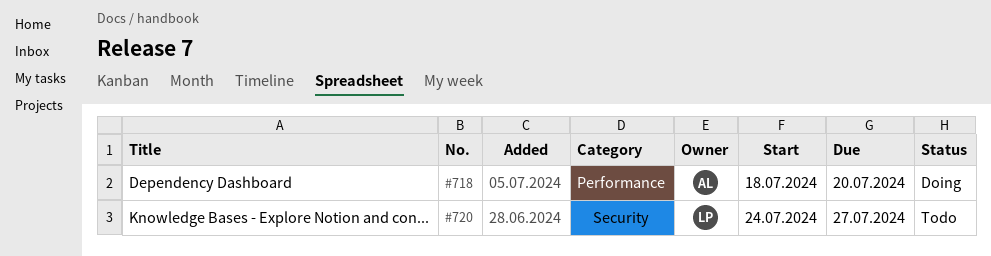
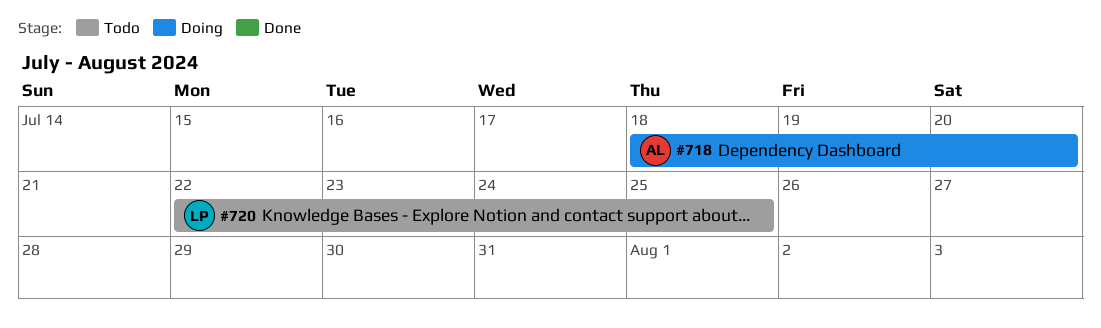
#720, start: Jul 24 -> Jul 22
#720, due: Jul 27 -> Jul 25

